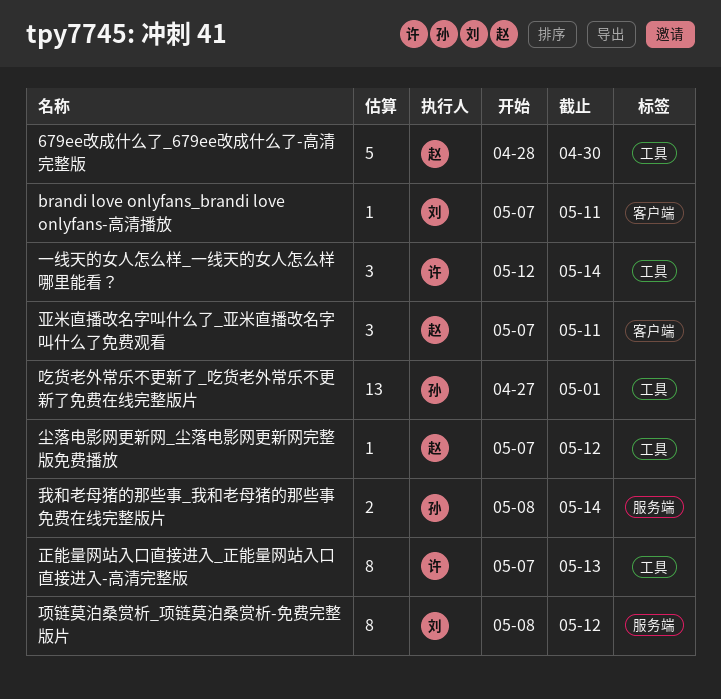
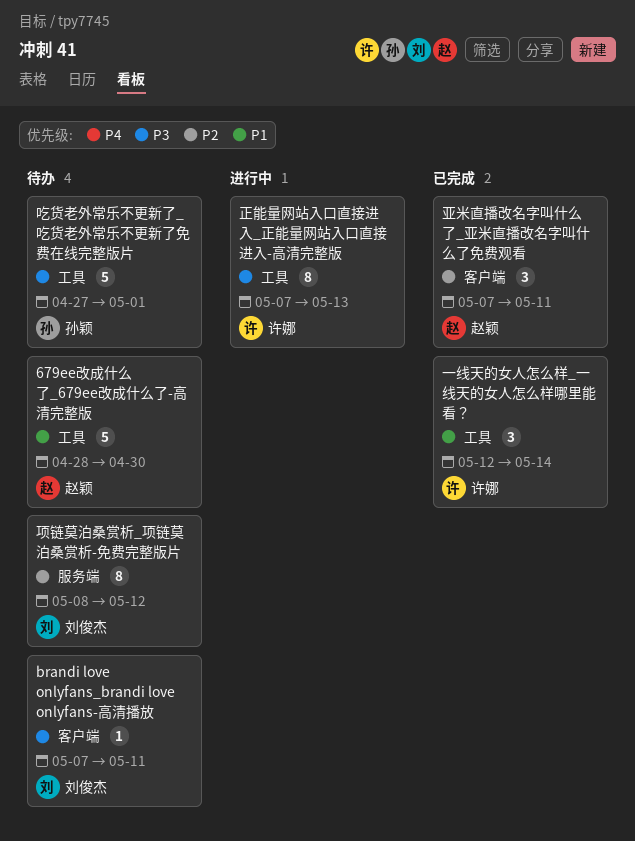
吃货老外常乐不更新了_吃货老外常乐不更新了免费在线完整版片, estimate: 13 -> 5
尘落电影网更新网_尘落电影网更新网完整版免费播放: present -> none
我和老母猪的那些事_我和老母猪的那些事免费在线完整版片: present -> none

